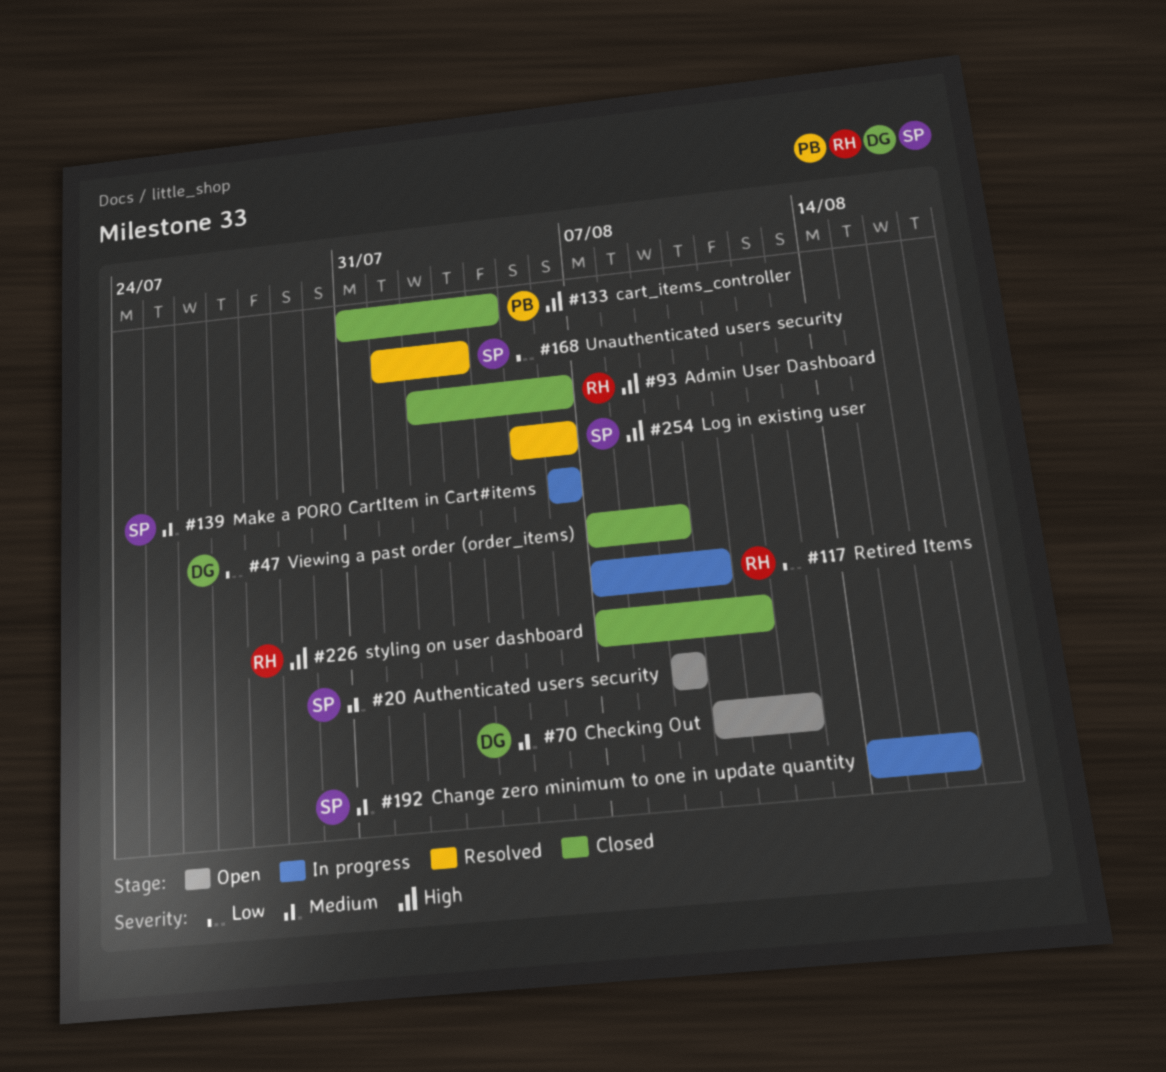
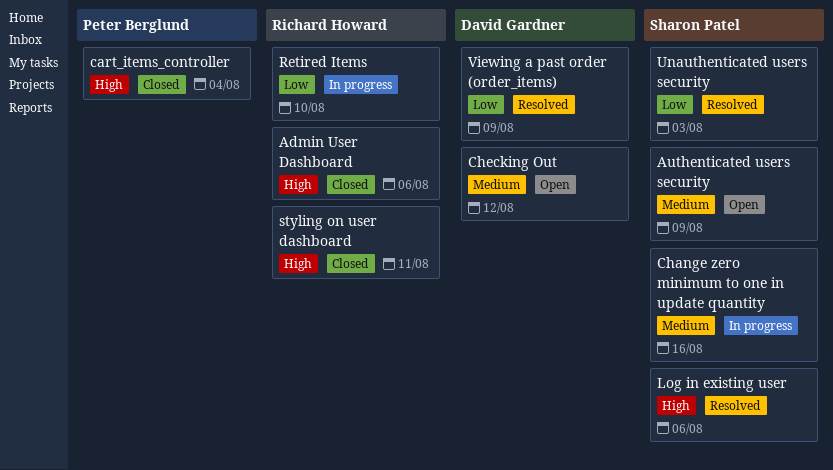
Make a PORO CartItem in Cart#items: present -> none
Viewing a past order (order_items), status: Closed -> Resolved

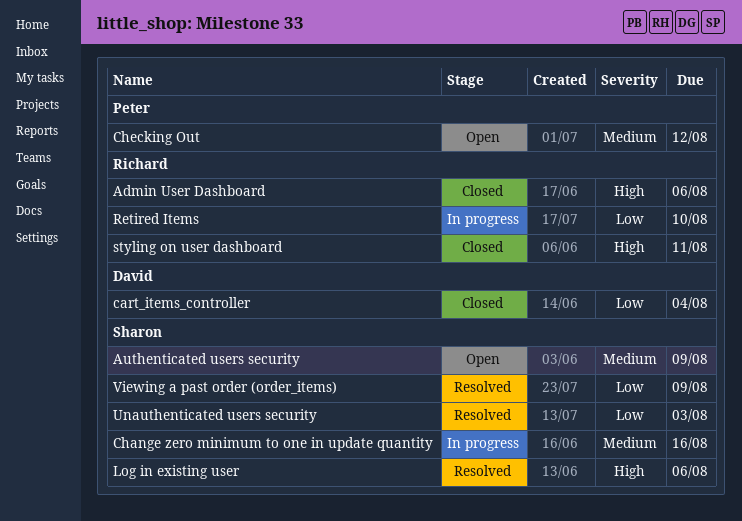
cart_items_controller, owner: Peter Berglund -> David Gardner
cart_items_controller, priority: High -> Low
Checking Out, owner: David Gardner -> Peter Berglund
Viewing a past order (order_items), owner: David Gardner -> Sharon Patel

